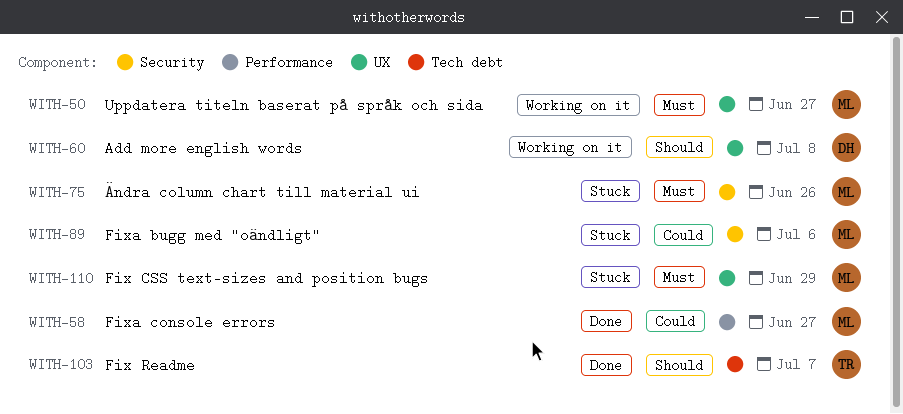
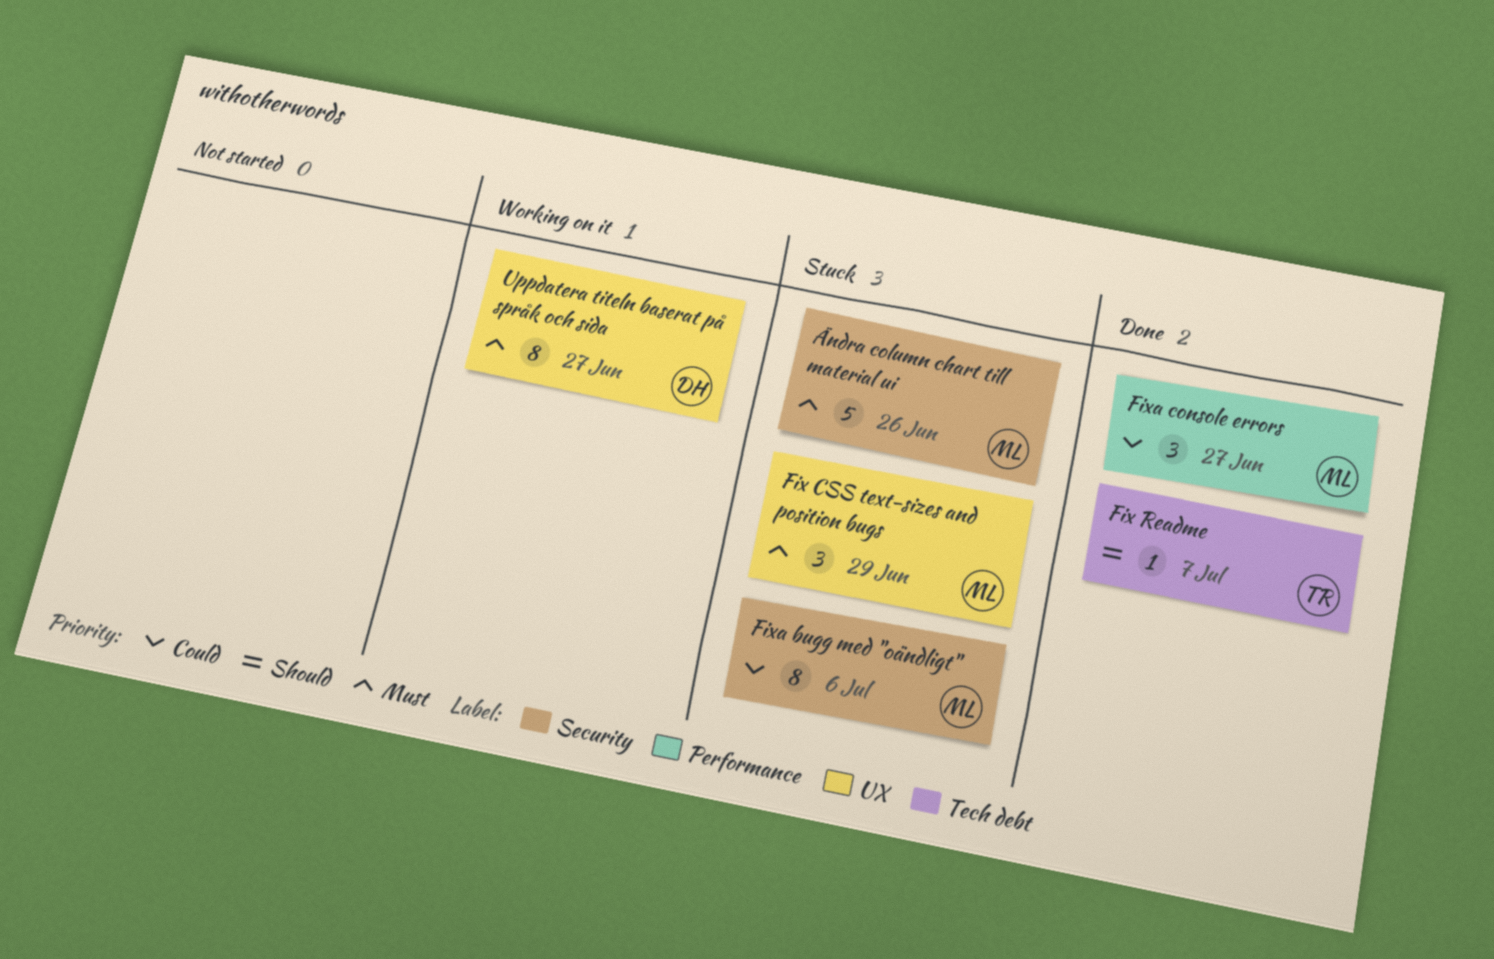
Add more english words: present -> none
Uppdatera titeln baserat på språk och sida, owner: ML -> DH

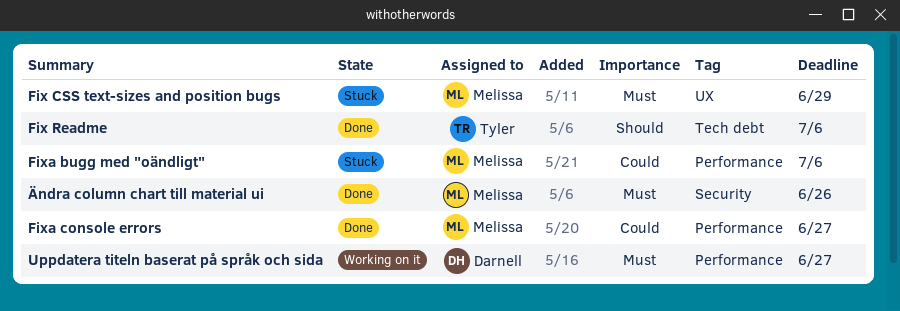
Fix Readme, due: Jul 7 -> Jul 6
Fixa bugg med "oändligt", label: Security -> Performance
Uppdatera titeln baserat på språk och sida, label: UX -> Performance
Ändra column chart till material ui, status: Stuck -> Done

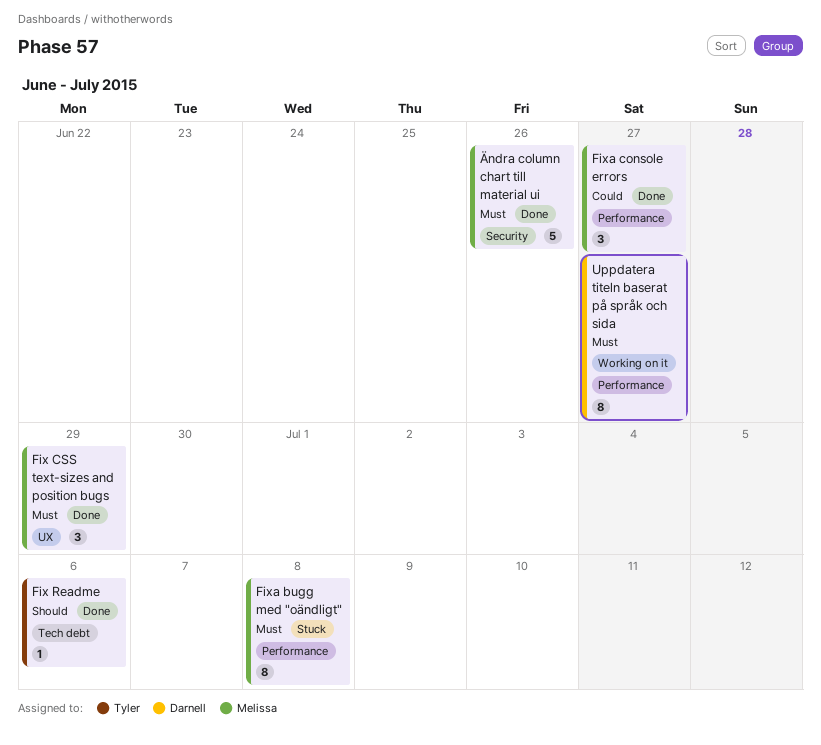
Fix CSS text-sizes and position bugs, status: Stuck -> Done
Fixa bugg med "oändligt", priority: Could -> Must
Fixa bugg med "oändligt", due: Jul 6 -> Jul 8

